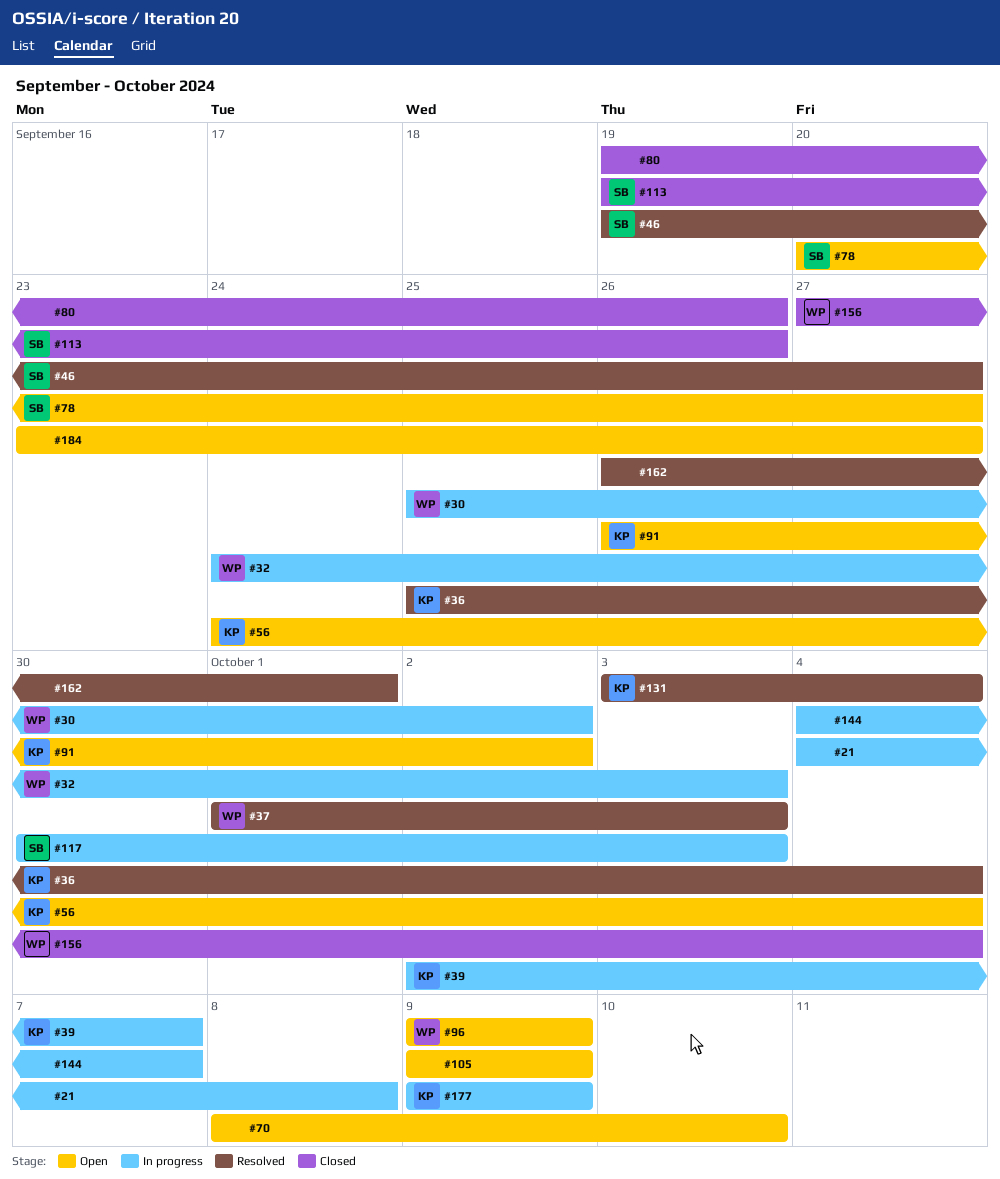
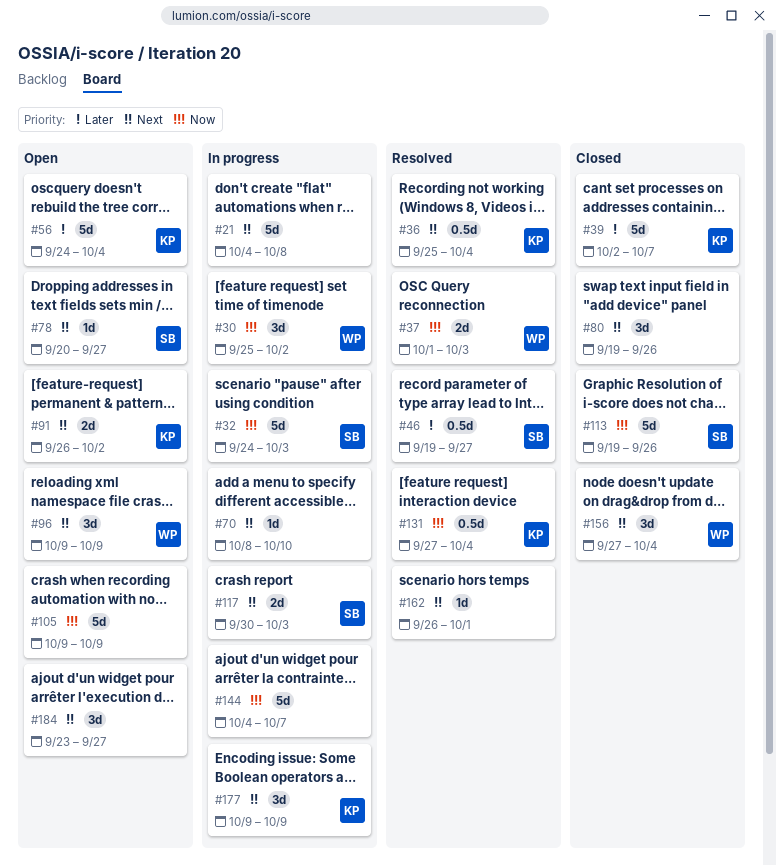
#32, owner: WP -> SB
#39, status: In progress -> Closed
#70, status: Open -> In progress
#131, start: Oct 3 -> Sep 27

